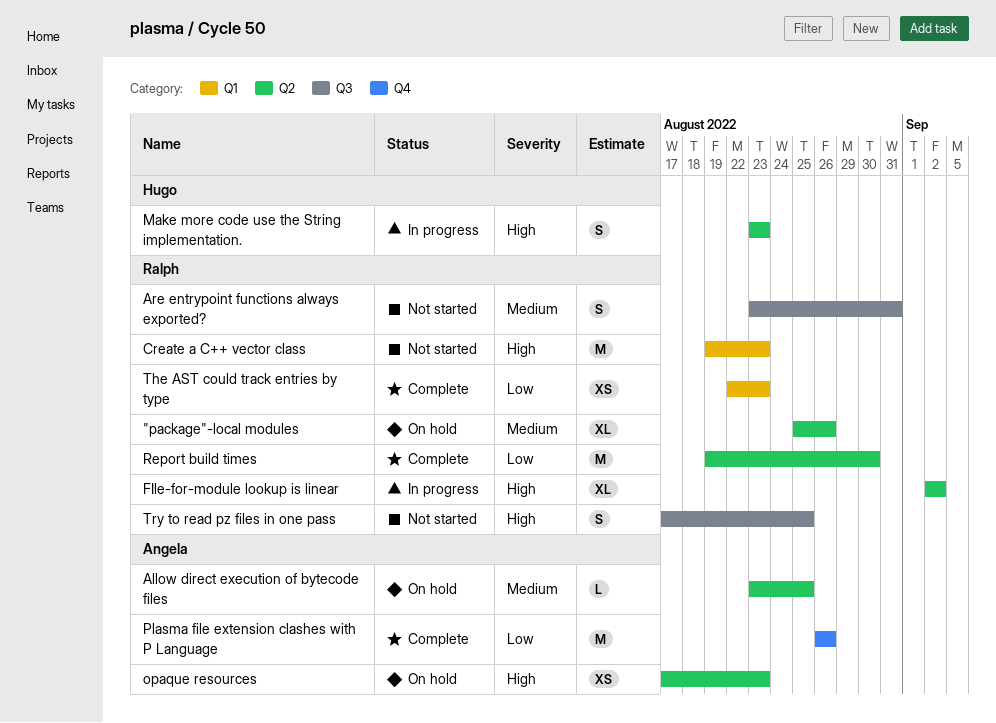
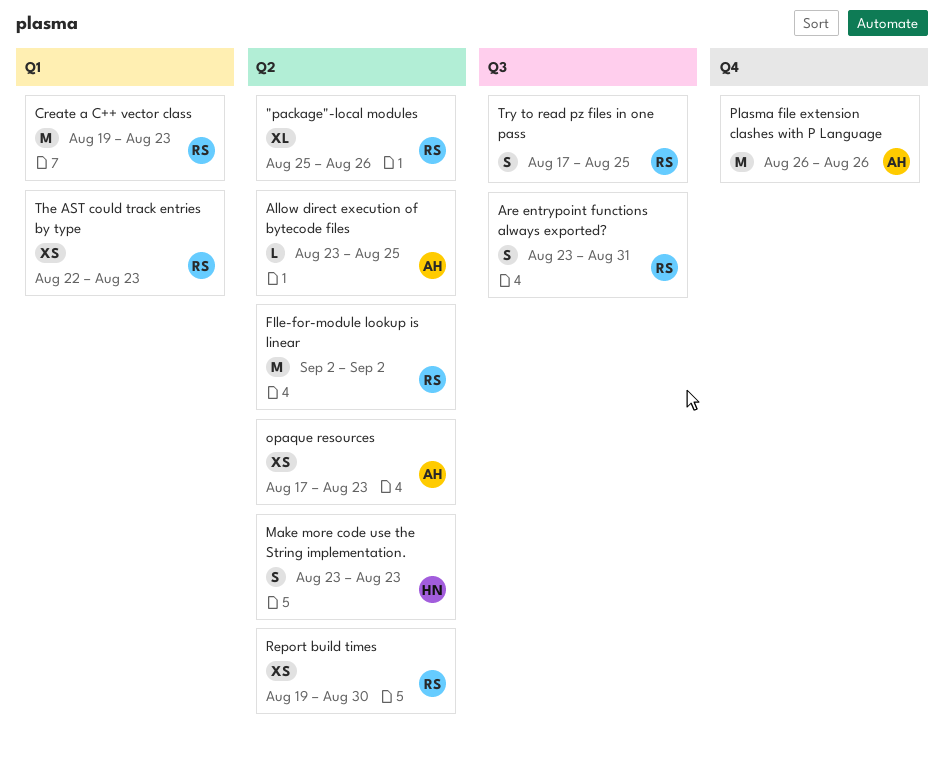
FIle-for-module lookup is linear, estimate: XL -> M
Report build times, estimate: M -> XS

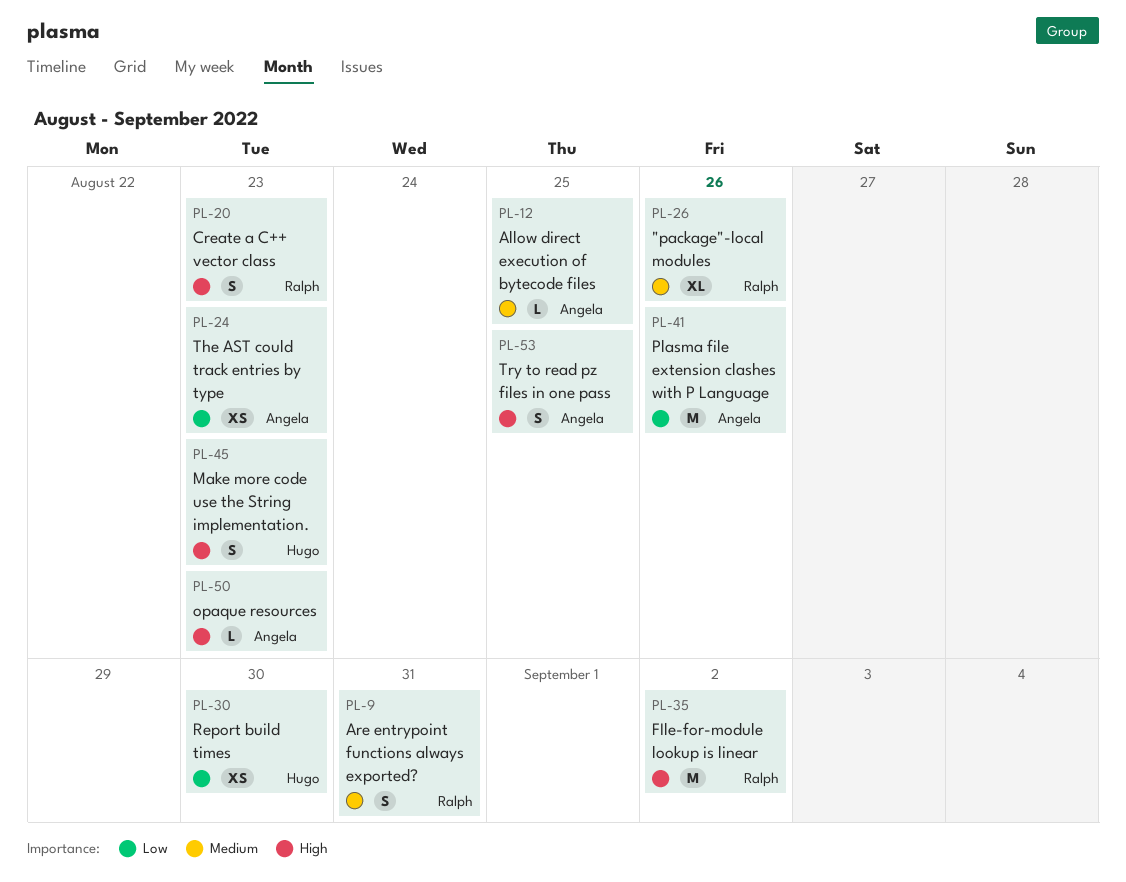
Create a C++ vector class, estimate: M -> S
opaque resources, estimate: XS -> L
Report build times, owner: Ralph -> Hugo
The AST could track entries by type, owner: Ralph -> Angela
Try to read pz files in one pass, owner: Ralph -> Angela

